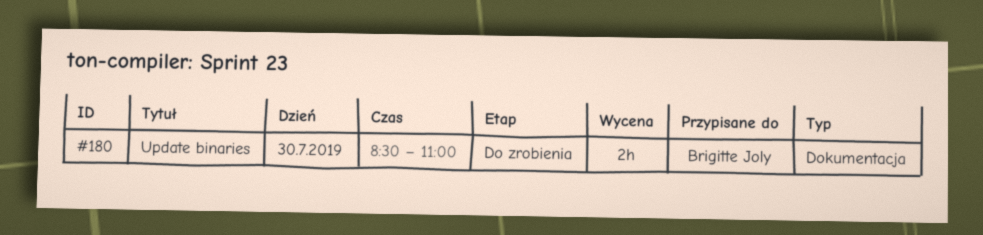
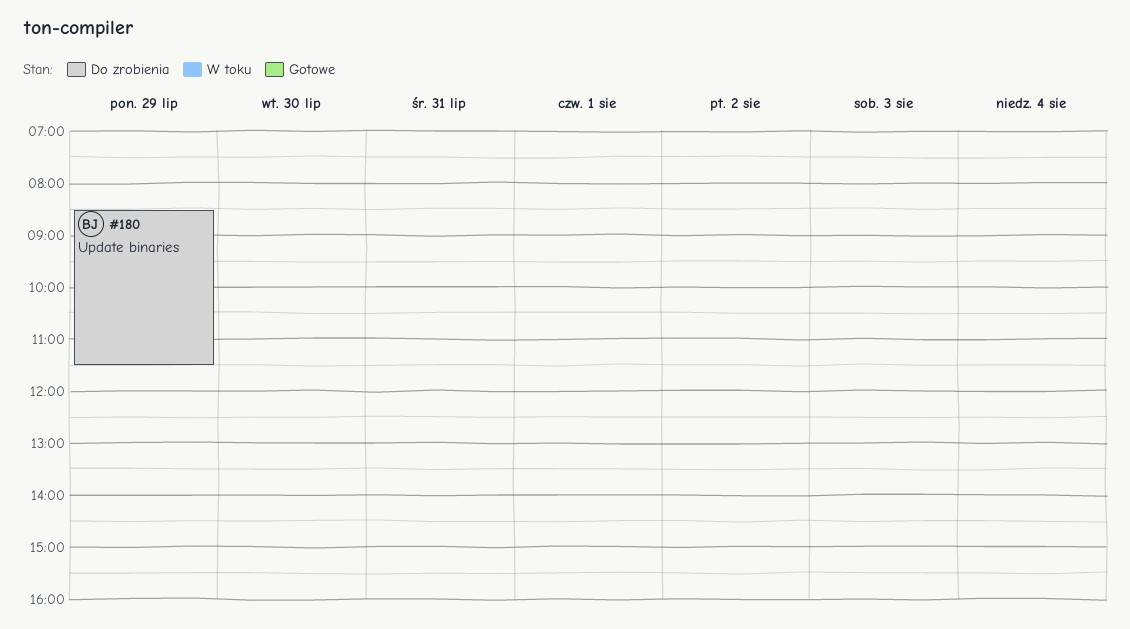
#180, day: Jul 30 -> Jul 29
#180, ends: 11:00 -> 11:30

